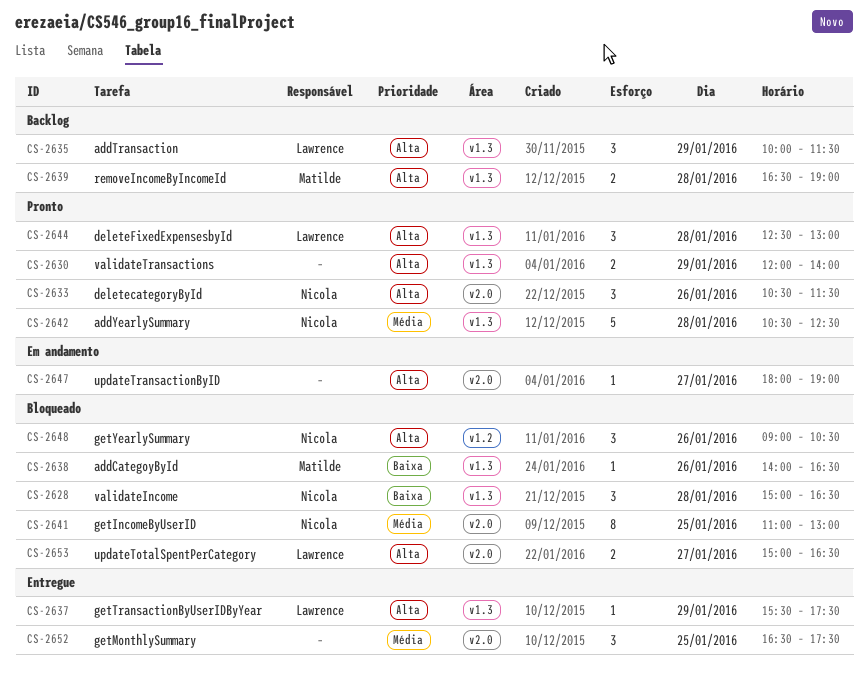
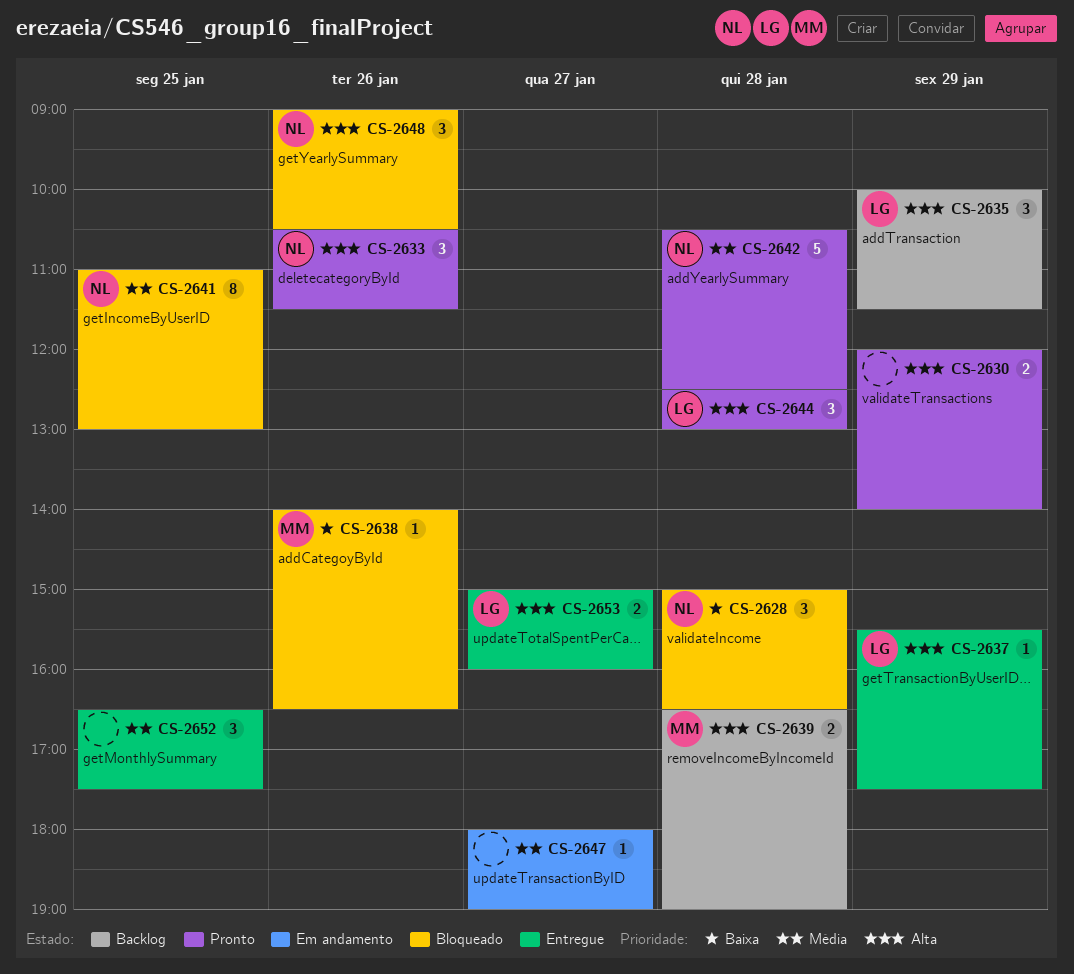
CS-2647, priority: Alta -> Média
CS-2653, status: Bloqueado -> Entregue
CS-2653, ends: 16:30 -> 16:00

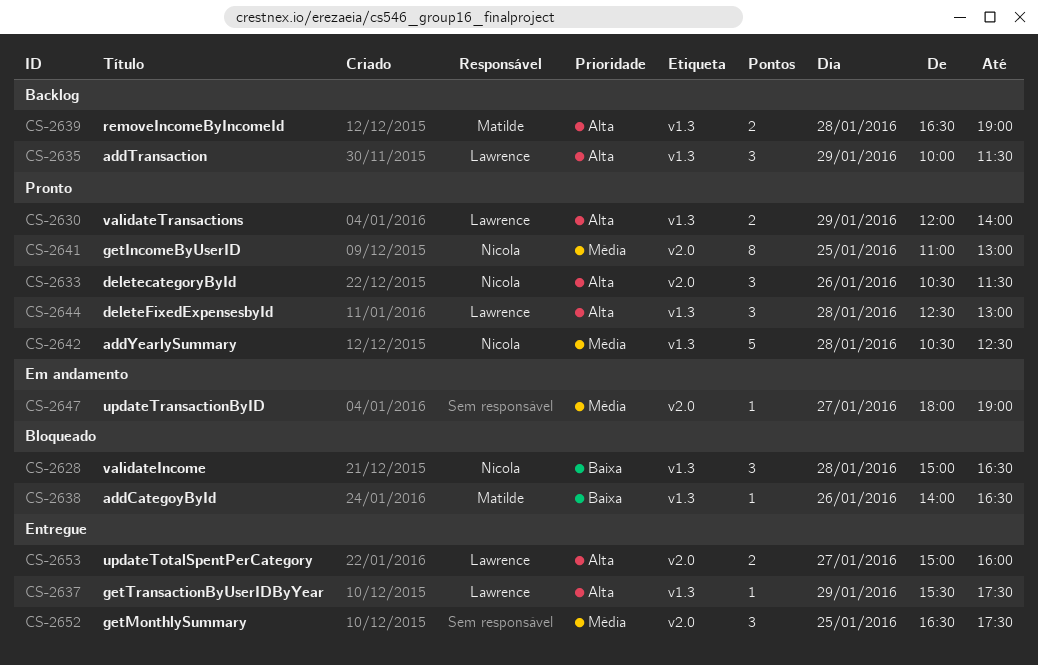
CS-2630, owner: none -> Lawrence
CS-2641, status: Bloqueado -> Pronto
CS-2648: present -> none

